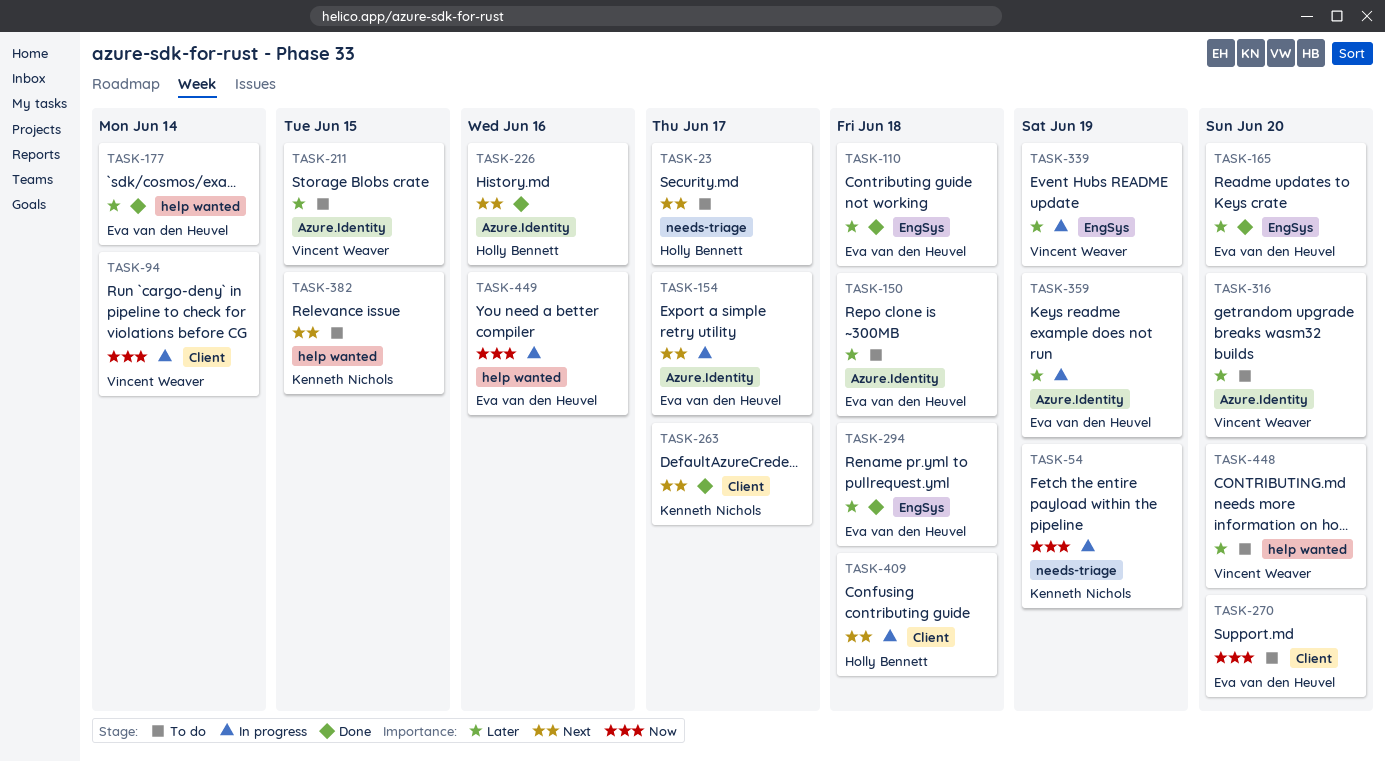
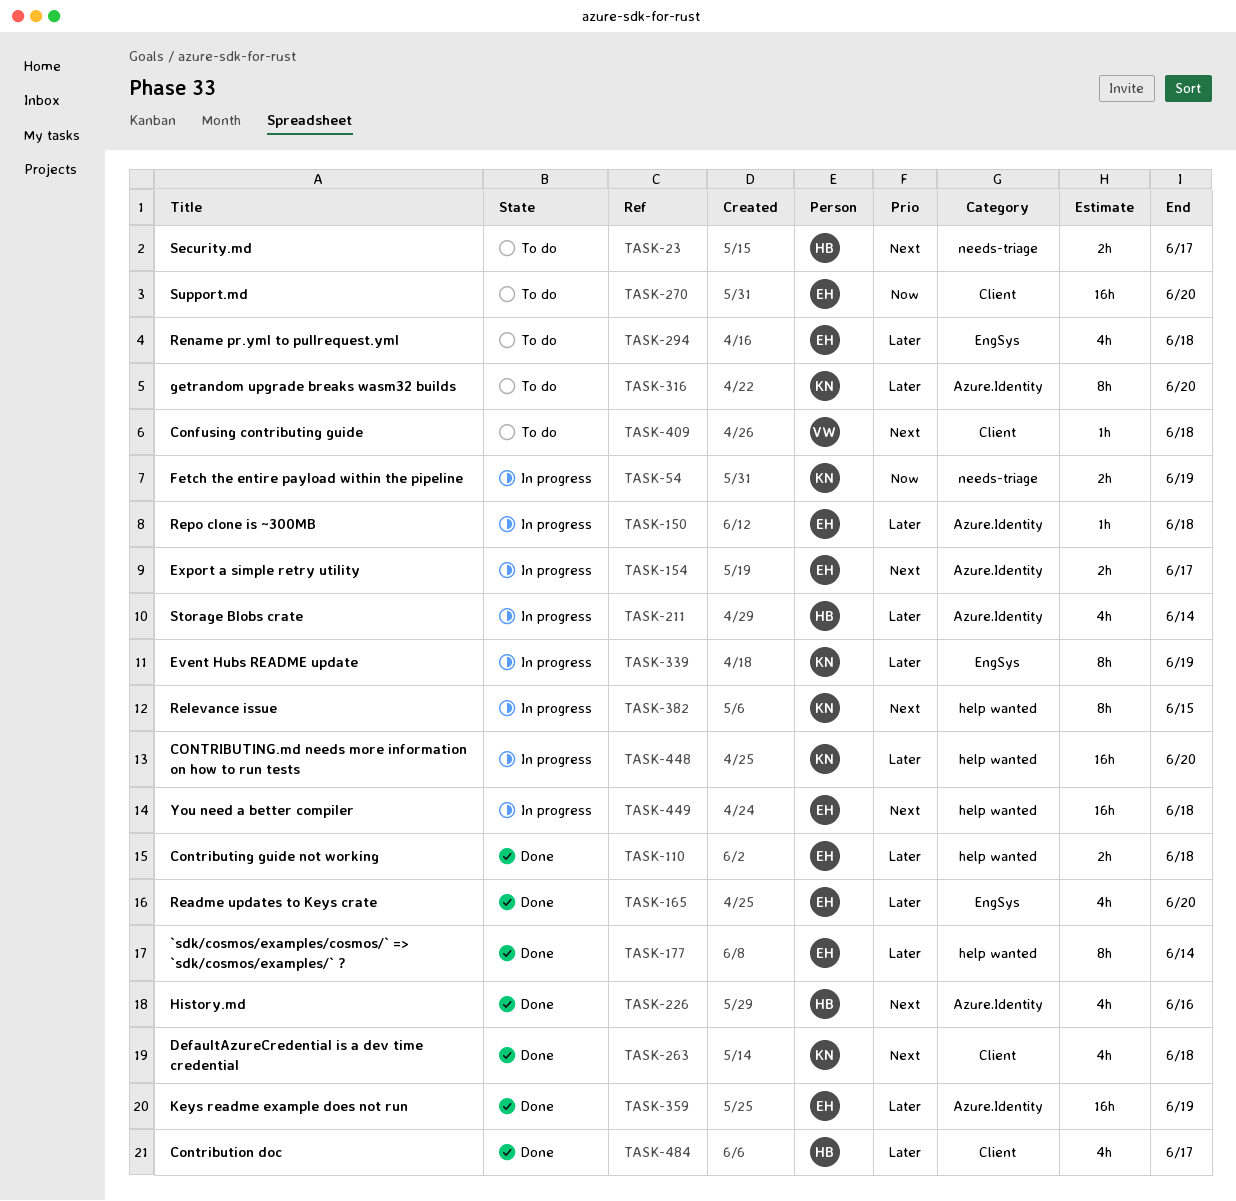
TASK-94: present -> none
TASK-110, label: EngSys -> help wanted
TASK-150, status: To do -> In progress
TASK-211, status: To do -> In progress
TASK-211, owner: Vincent Weaver -> Holly Bennett
TASK-211, due: Jun 15 -> Jun 14
TASK-263, due: Jun 17 -> Jun 18
TASK-294, status: Done -> To do
TASK-316, owner: Vincent Weaver -> Kenneth Nichols
TASK-339, owner: Vincent Weaver -> Kenneth Nichols
TASK-359, status: In progress -> Done
TASK-382, status: To do -> In progress
TASK-409, status: In progress -> To do
TASK-409, owner: Holly Bennett -> Vincent Weaver
TASK-448, status: To do -> In progress
TASK-448, owner: Vincent Weaver -> Kenneth Nichols
TASK-449, priority: Now -> Next
TASK-449, due: Jun 16 -> Jun 18
TASK-484: none -> present

